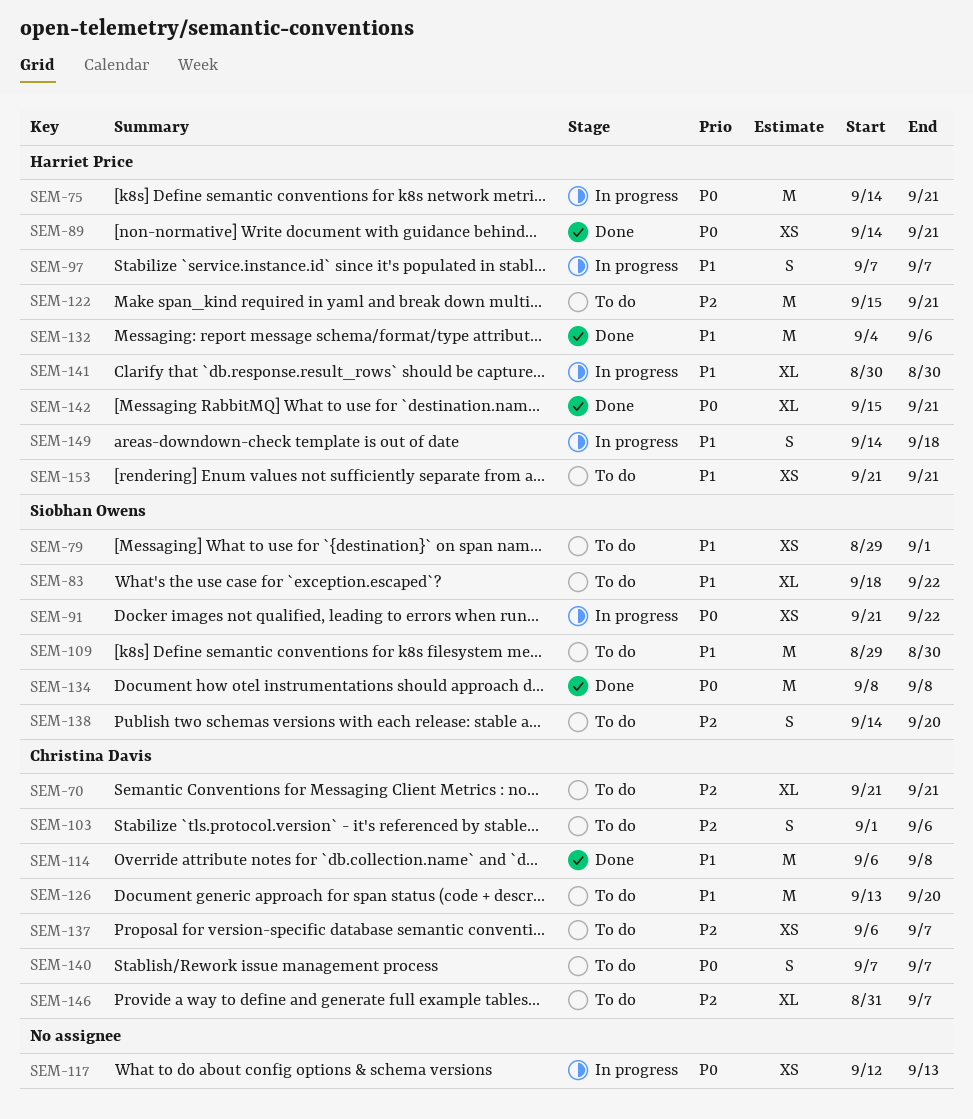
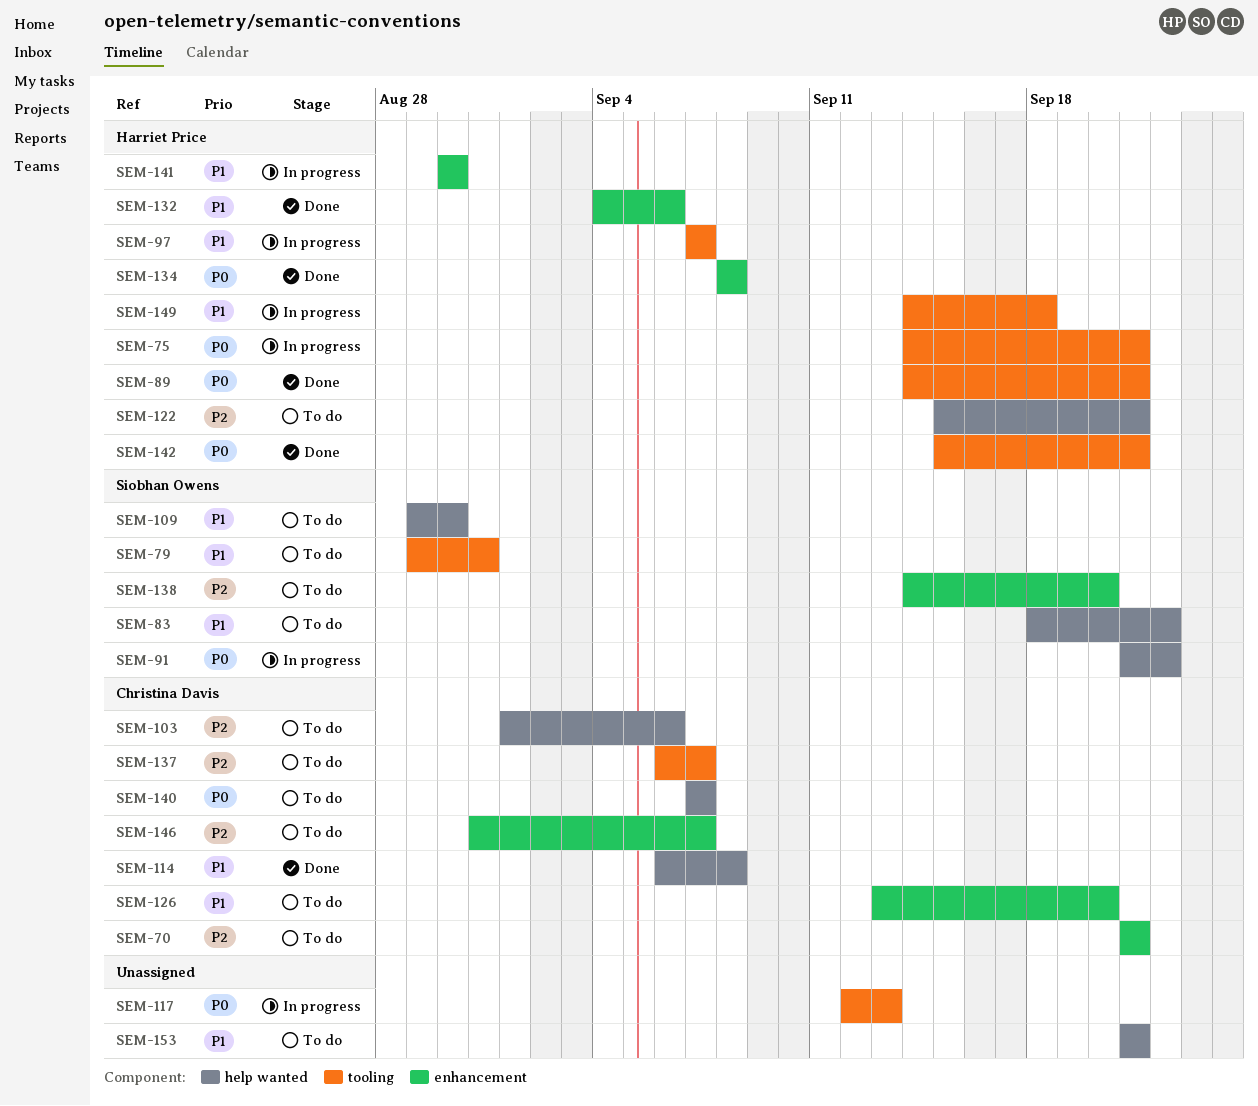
SEM-79, due: Sep 1 -> Aug 31
SEM-134, owner: Siobhan Owens -> Harriet Price
SEM-153, owner: Harriet Price -> none

